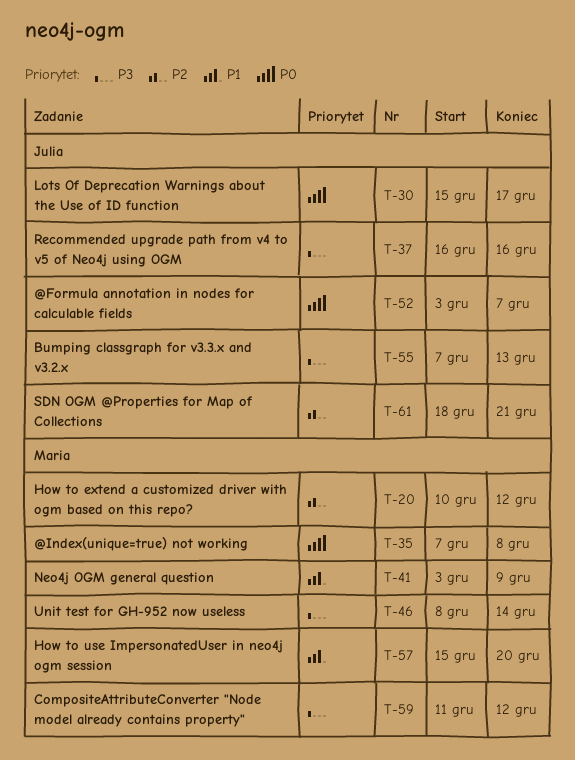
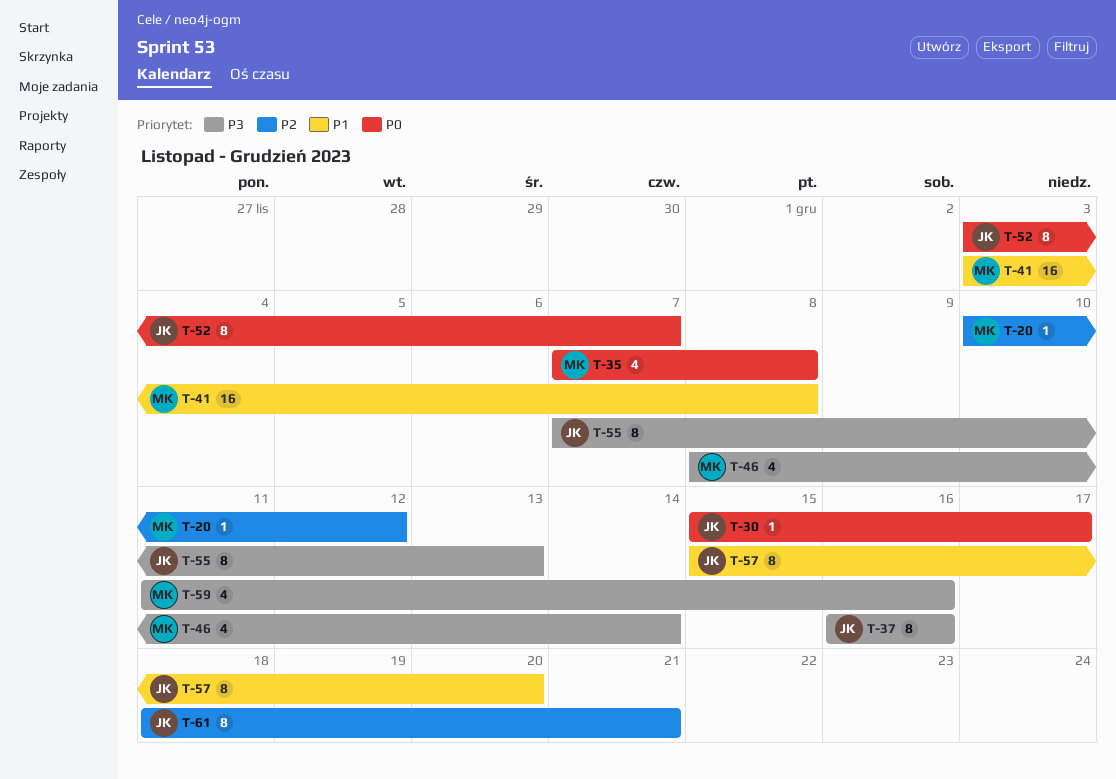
T-41, due: Dec 9 -> Dec 8
T-57, owner: Maria -> Julia
T-59, due: Dec 12 -> Dec 16

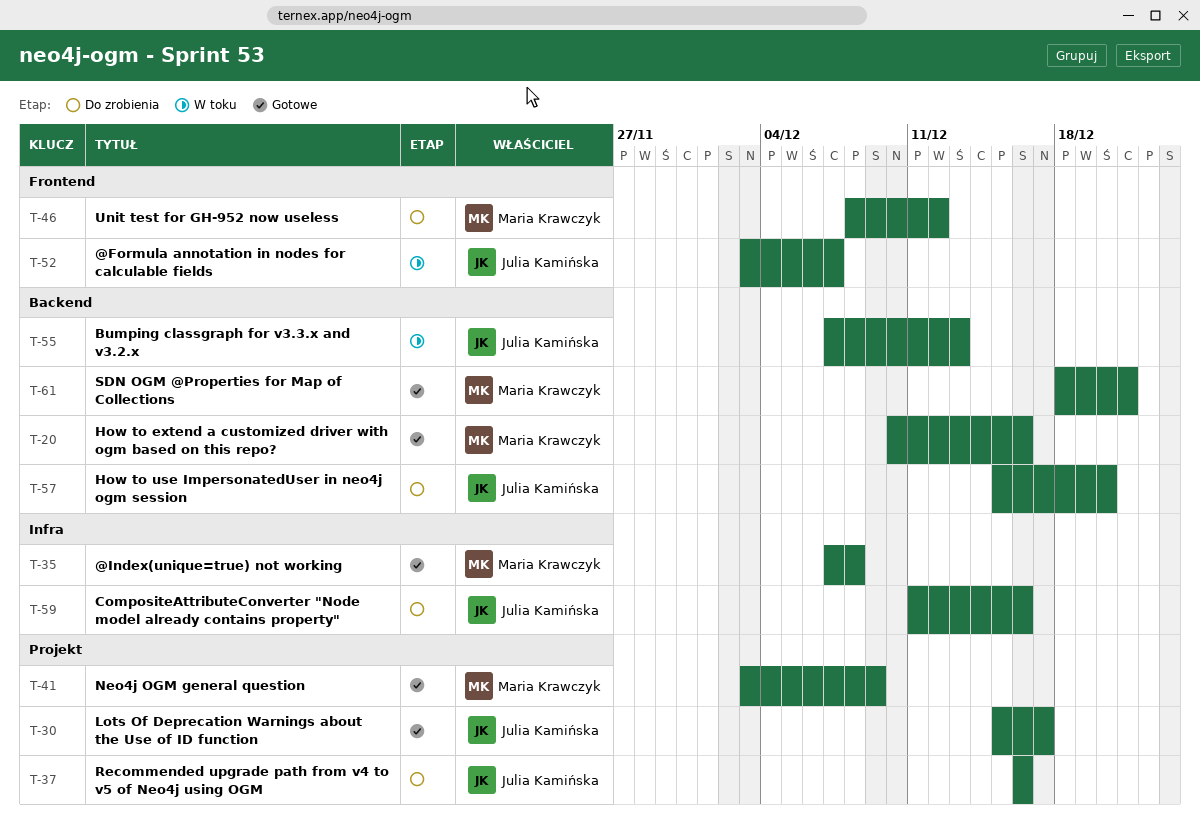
T-20, due: Dec 12 -> Dec 16
T-41, due: Dec 8 -> Dec 9
T-46, due: Dec 14 -> Dec 12
T-59, owner: Maria Krawczyk -> Julia Kamińska
T-61, owner: Julia Kamińska -> Maria Krawczyk

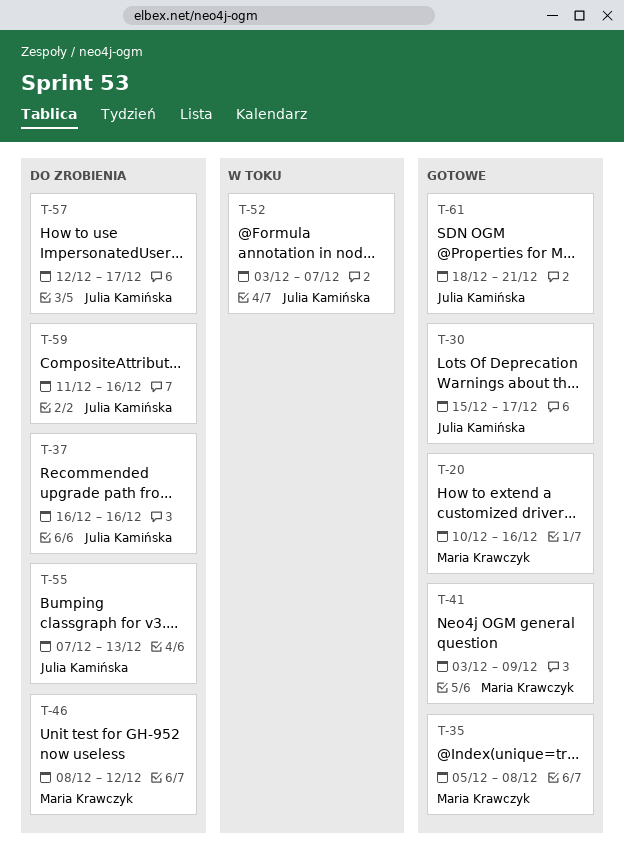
T-35, start: Dec 7 -> Dec 5
T-55, status: W toku -> Do zrobienia
T-57, start: Dec 15 -> Dec 12
T-57, due: Dec 20 -> Dec 17
T-61, owner: Maria Krawczyk -> Julia Kamińska

